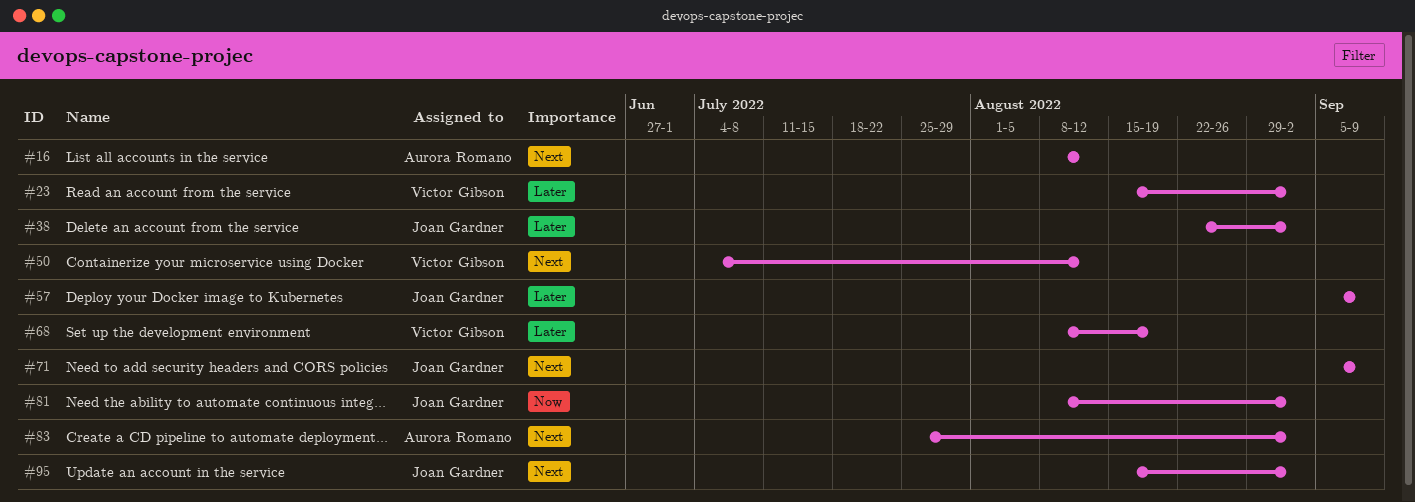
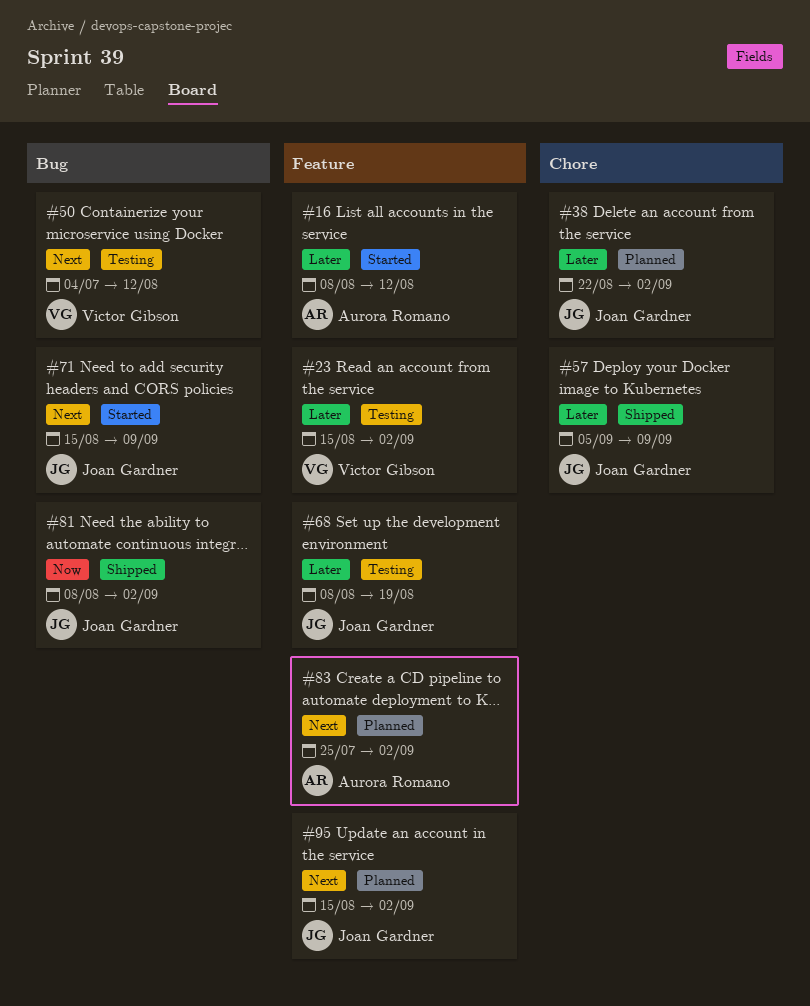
#16, priority: Next -> Later
#68, owner: Victor Gibson -> Joan Gardner
#71, start: Sep 5 -> Aug 15

